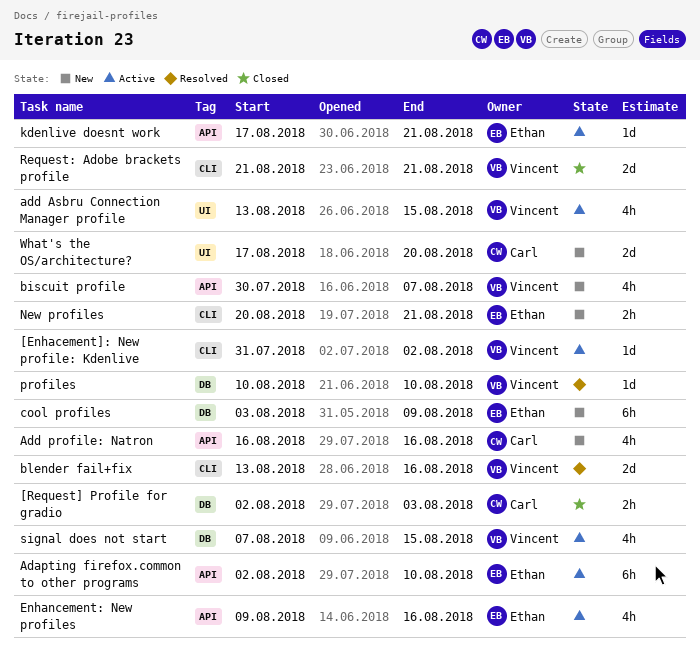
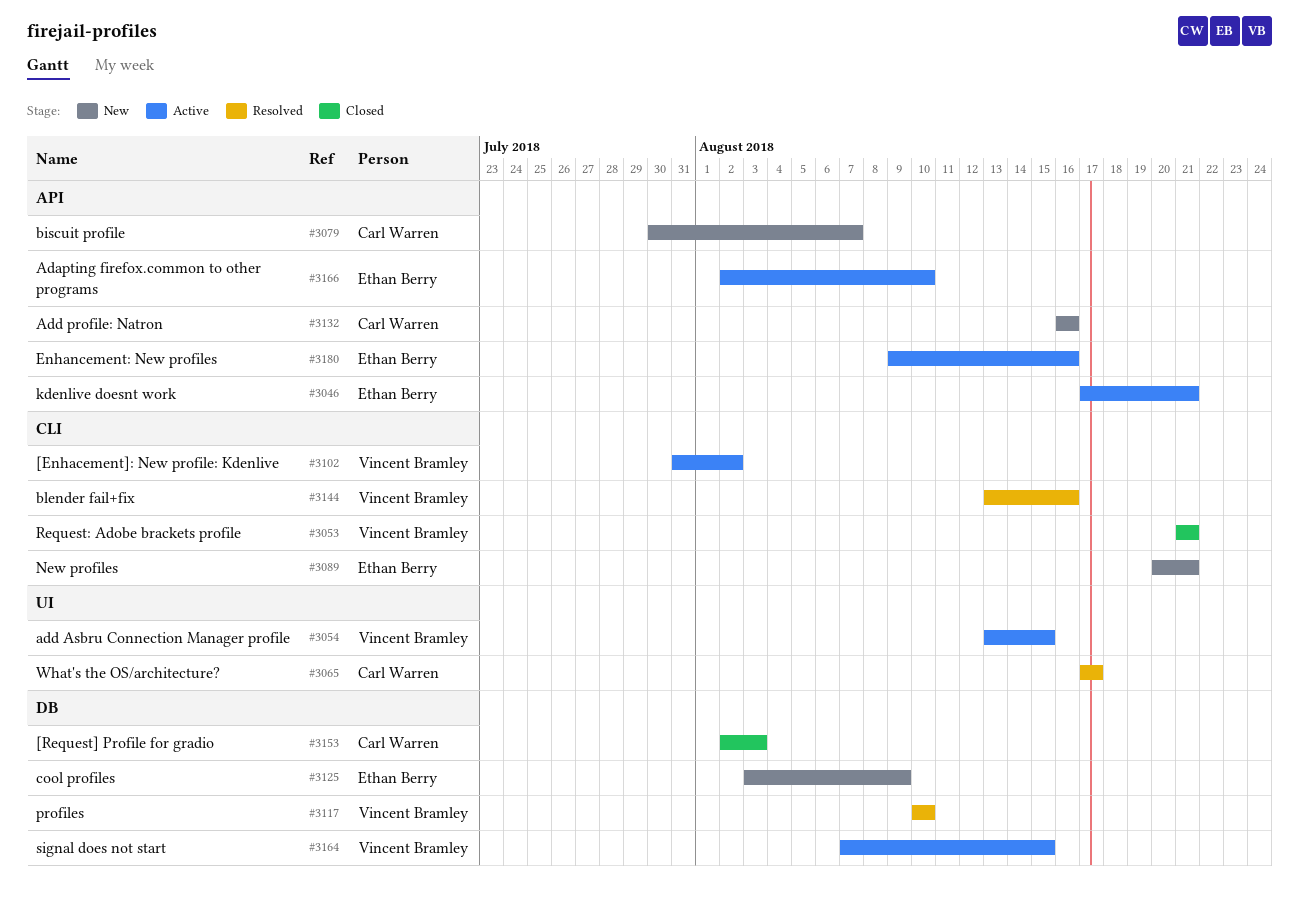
biscuit profile, owner: Vincent Bramley -> Carl Warren
What's the OS/architecture?, status: New -> Resolved
What's the OS/architecture?, due: Aug 20 -> Aug 17

